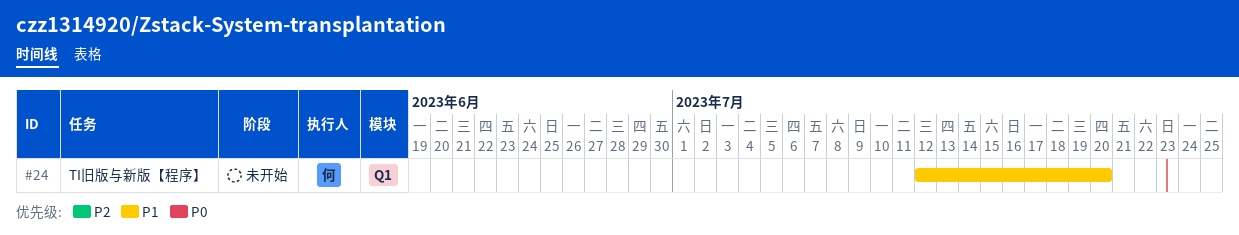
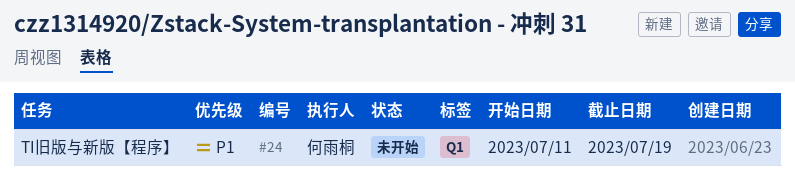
#24, start: Jul 12 -> Jul 11
#24, due: Jul 20 -> Jul 19

